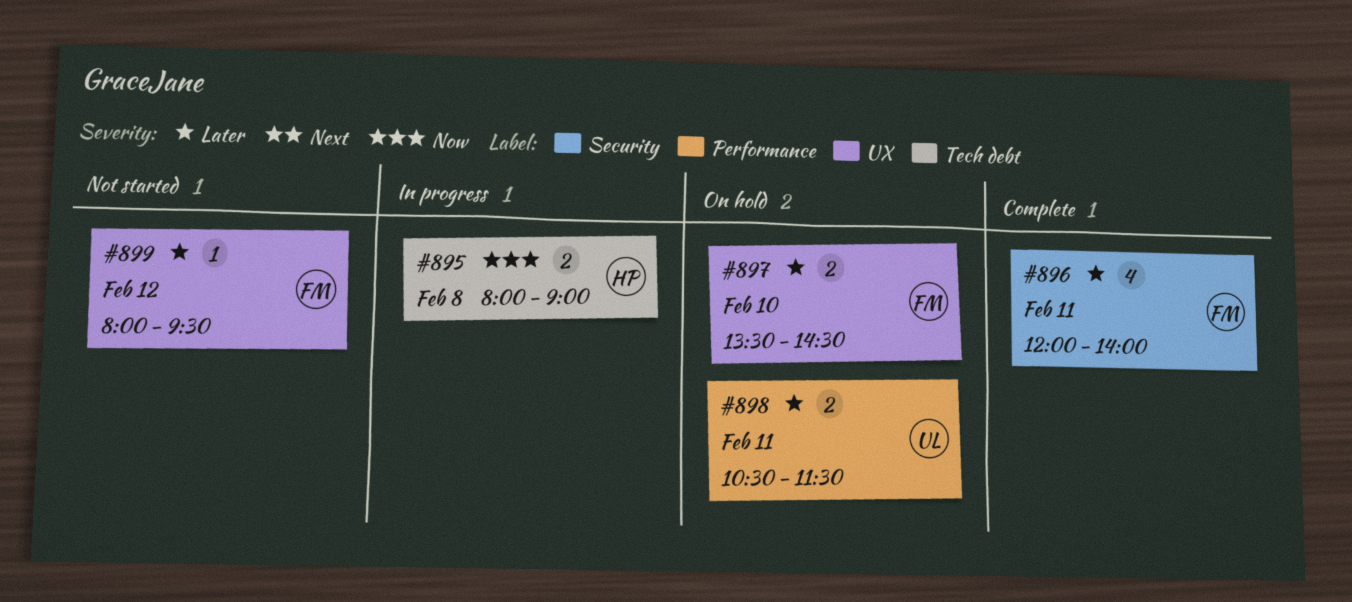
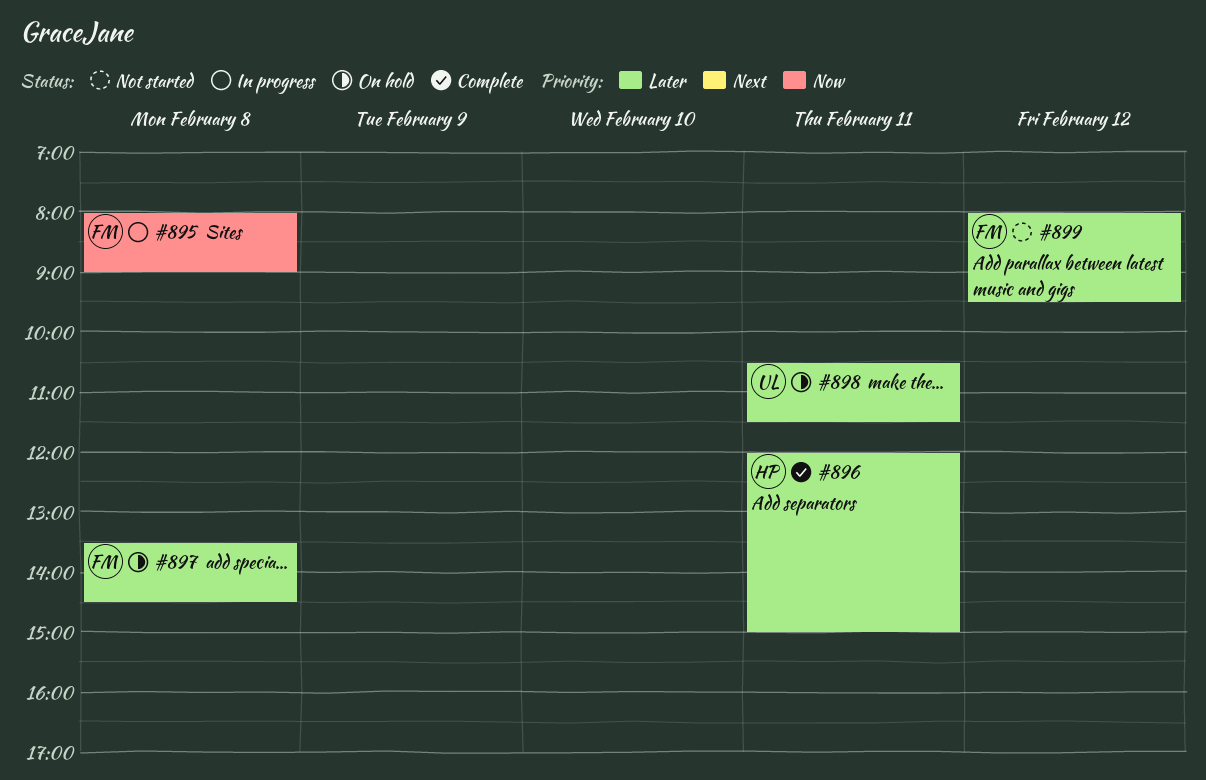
#895, owner: HP -> FM
#896, owner: FM -> HP
#896, ends: 14:00 -> 15:00
#897, day: Feb 10 -> Feb 8

